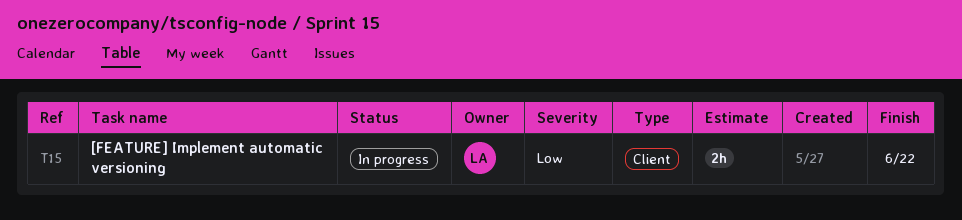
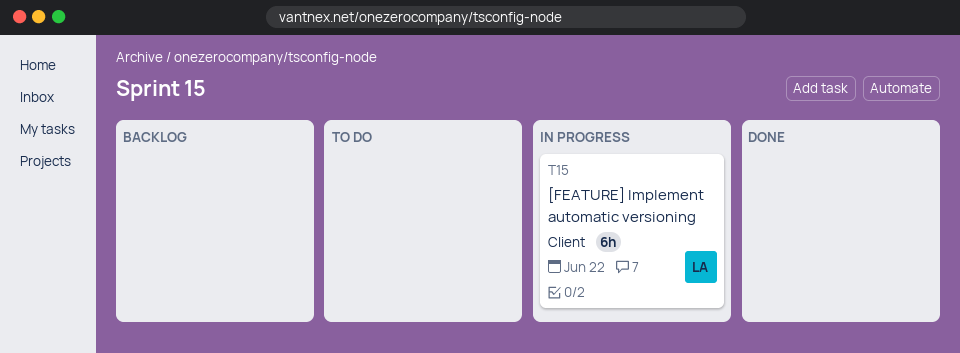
T15, estimate: 2h -> 6h

